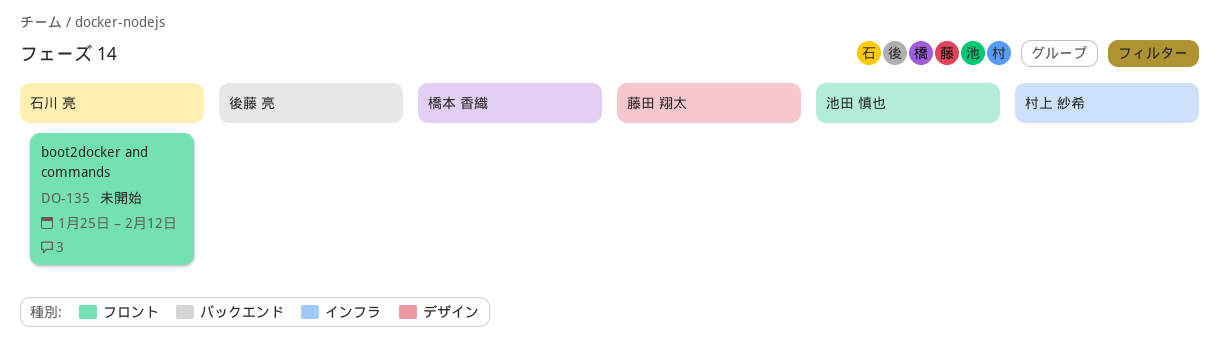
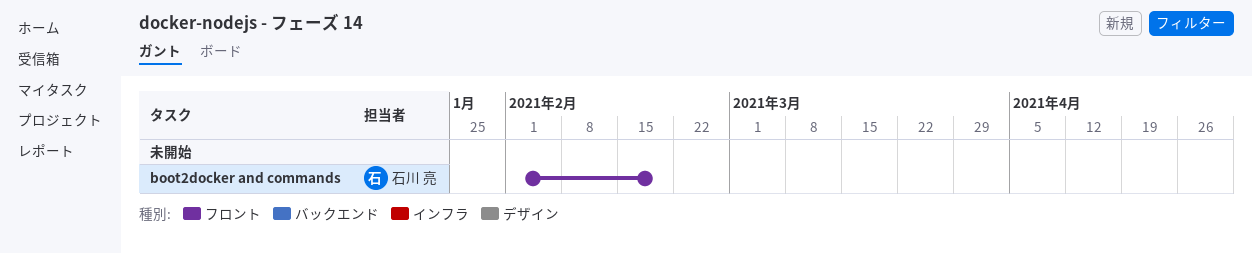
boot2docker and commands, start: Jan 25 -> Feb 1
boot2docker and commands, due: Feb 12 -> Feb 19

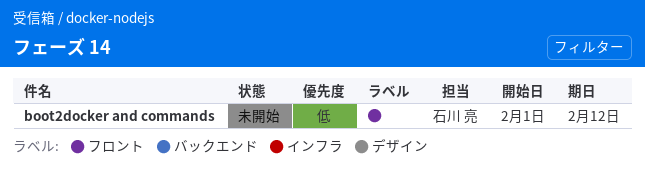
boot2docker and commands, due: Feb 19 -> Feb 12

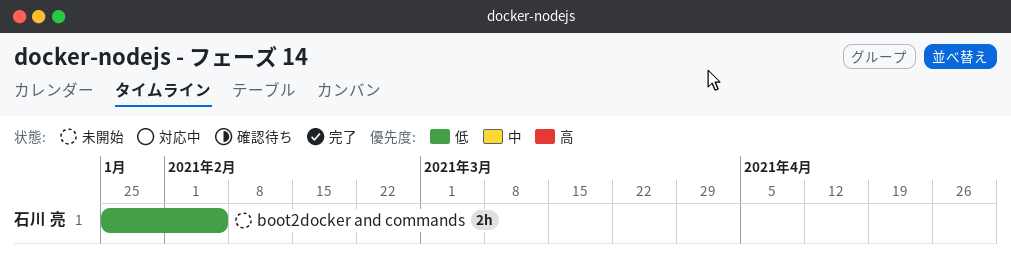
boot2docker and commands, start: Feb 1 -> Jan 25
boot2docker and commands, due: Feb 12 -> Feb 5

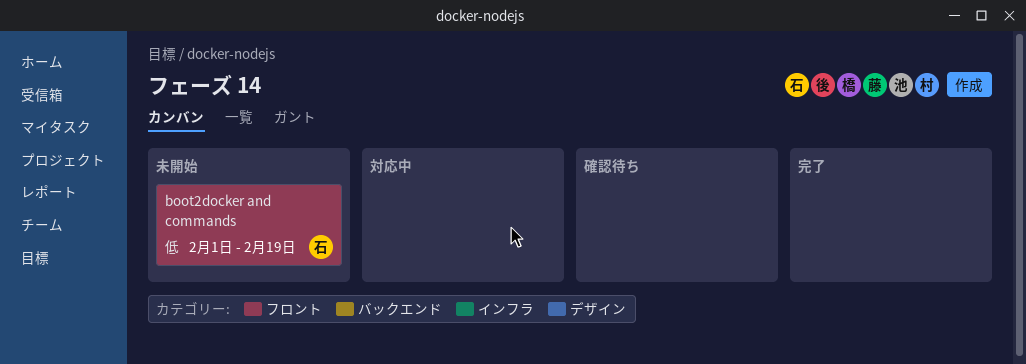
boot2docker and commands, start: Jan 25 -> Feb 1
boot2docker and commands, due: Feb 5 -> Feb 19

